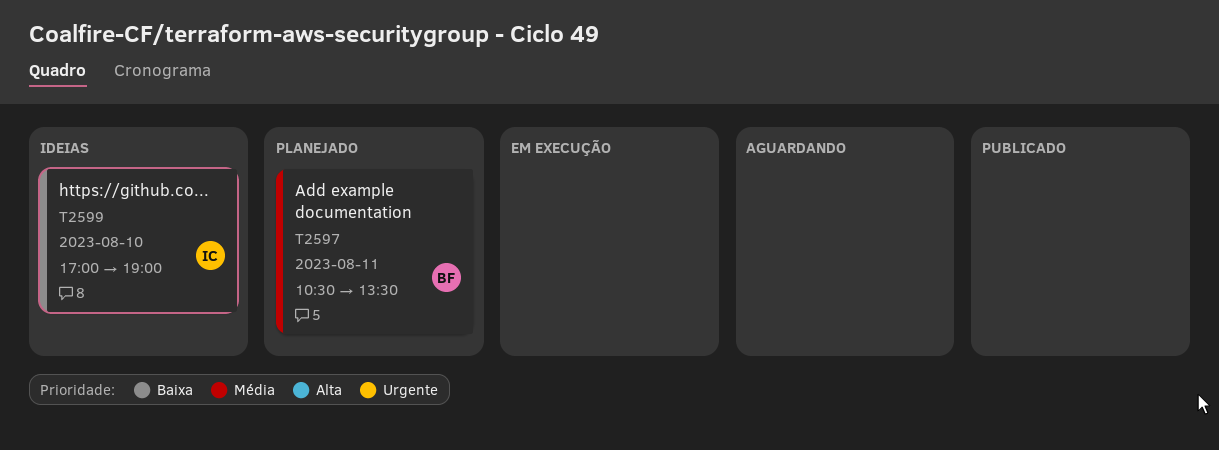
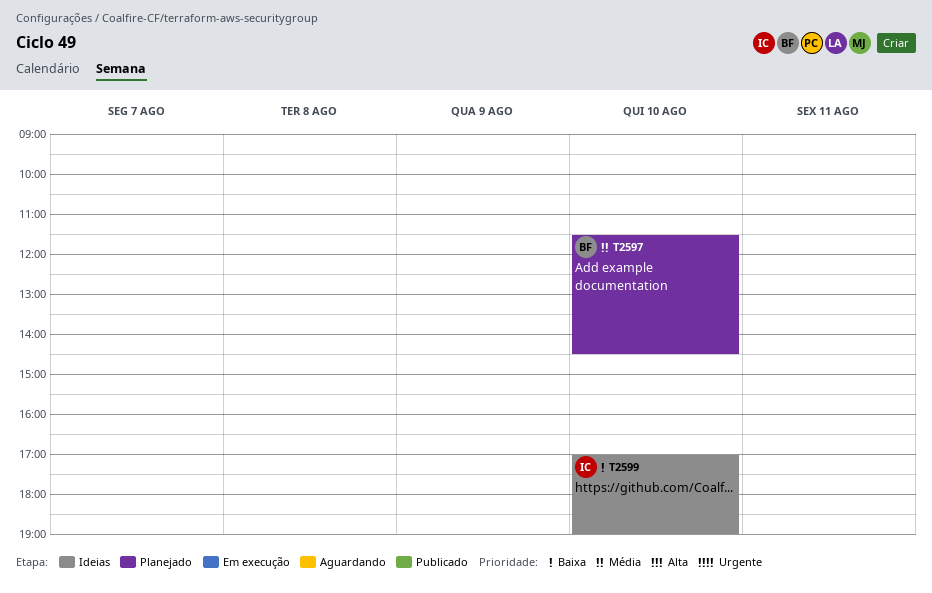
T2597, day: Aug 11 -> Aug 10
T2597, begins: 10:30 -> 11:30
T2597, ends: 13:30 -> 14:30

